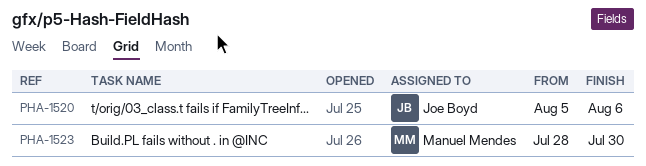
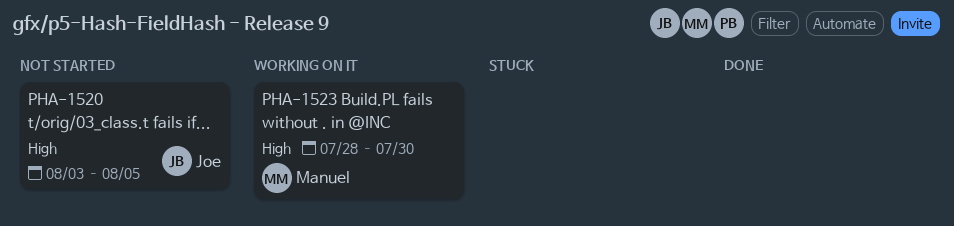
PHA-1520, start: Aug 5 -> Aug 3
PHA-1520, due: Aug 6 -> Aug 5

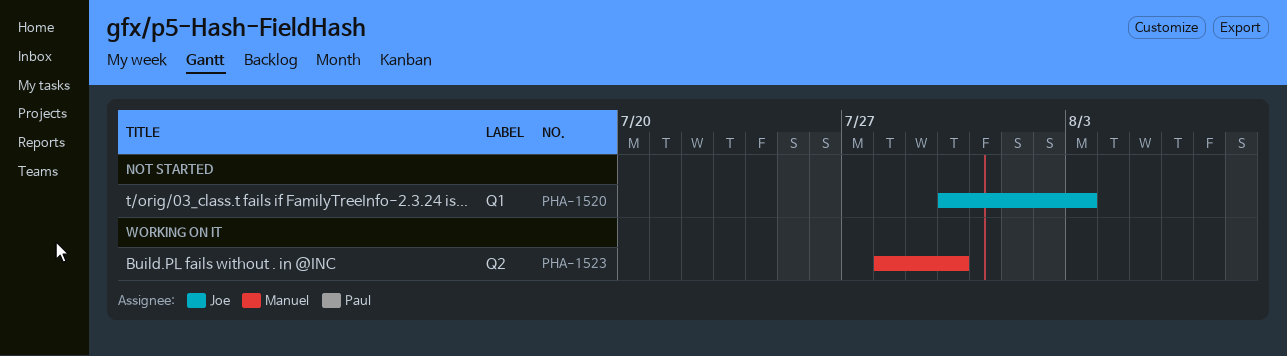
PHA-1520, start: Aug 3 -> Jul 30
PHA-1520, due: Aug 5 -> Aug 3

